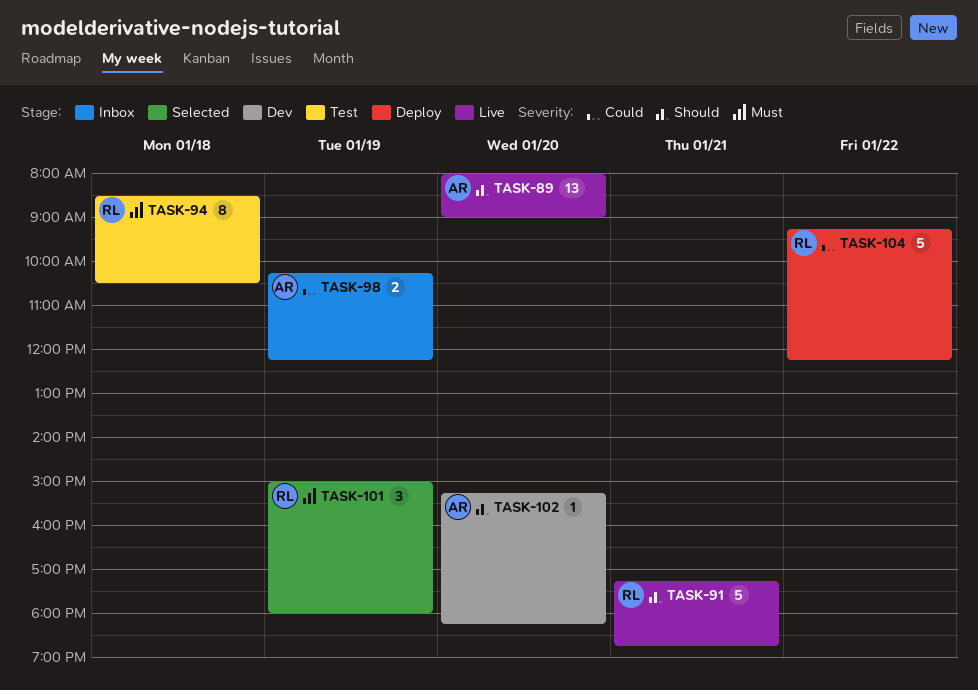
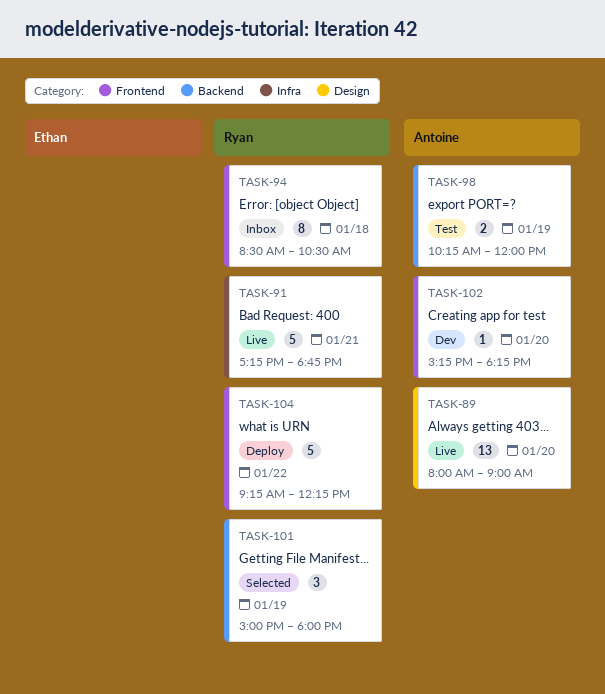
TASK-94, status: Test -> Inbox
TASK-98, status: Inbox -> Test
TASK-98, ends: 12:15 -> 12:00

